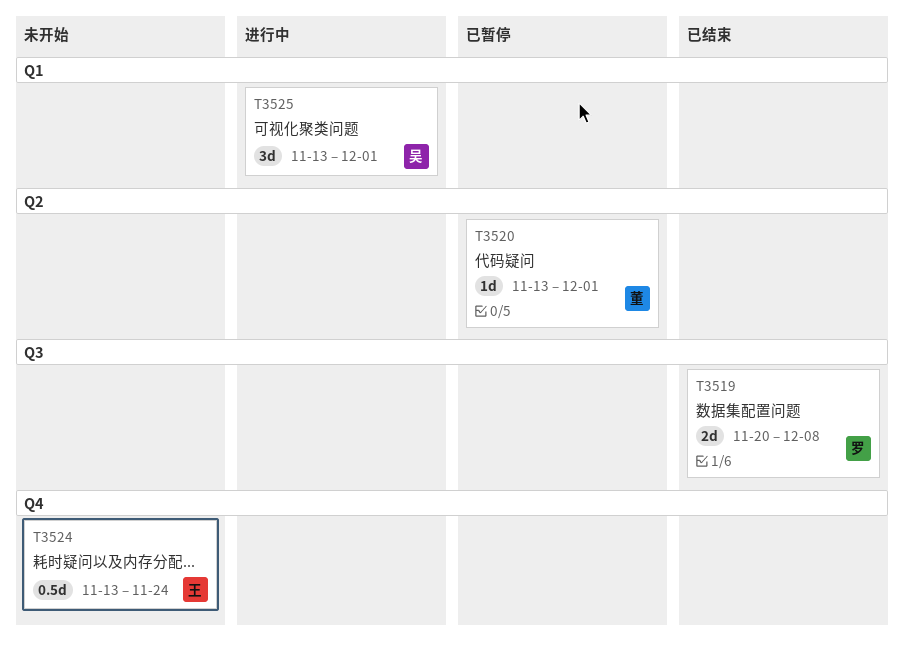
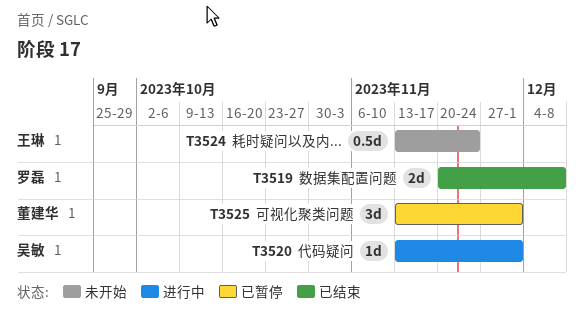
T3520, status: 已暂停 -> 进行中
T3520, owner: 董建华 -> 吴敏
T3525, status: 进行中 -> 已暂停
T3525, owner: 吴敏 -> 董建华

